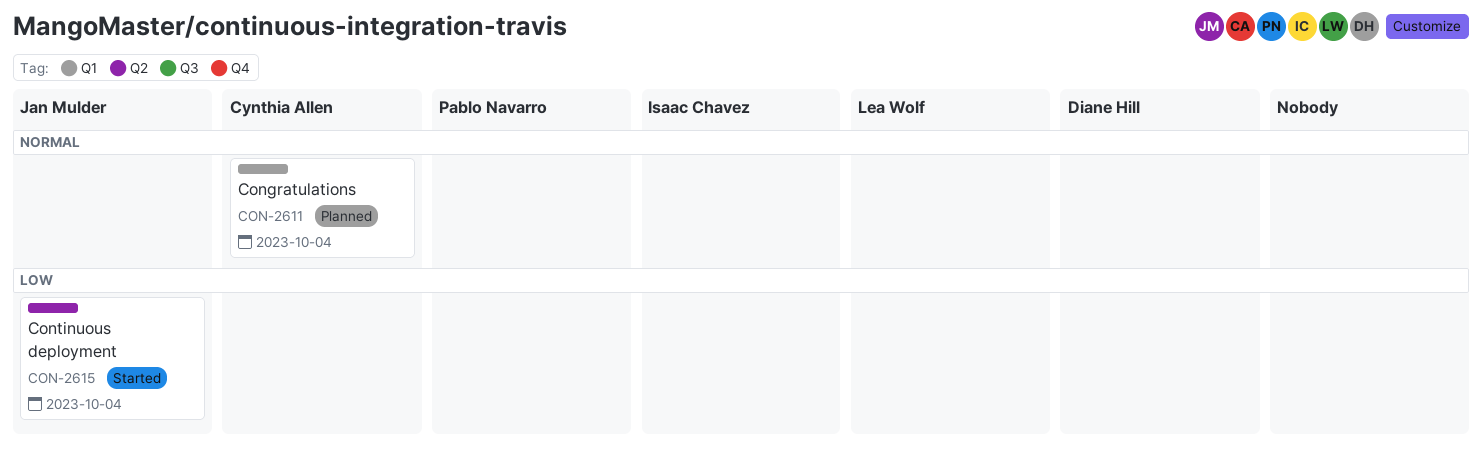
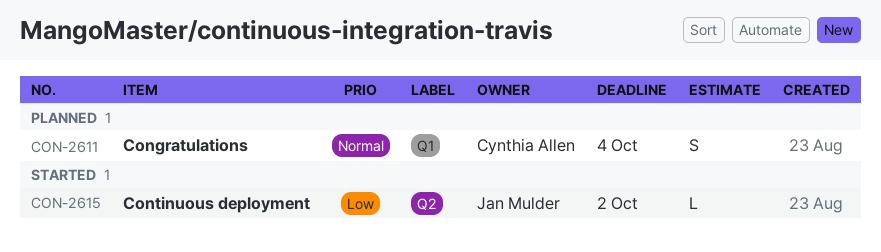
CON-2615, due: Oct 4 -> Oct 2

